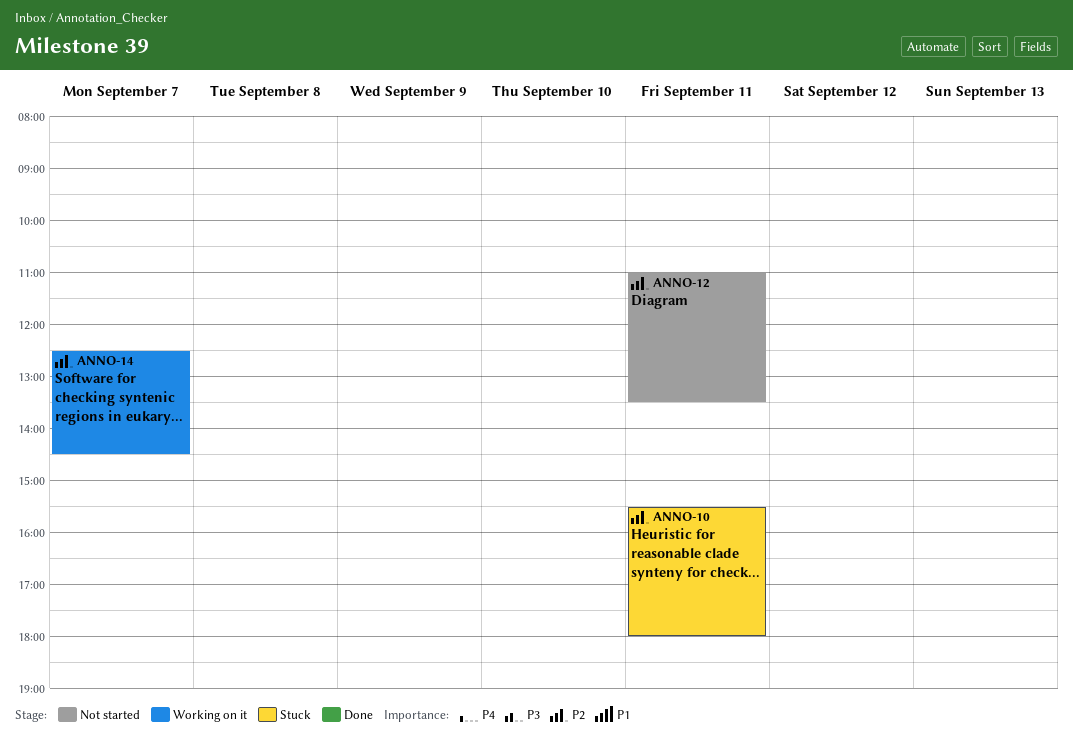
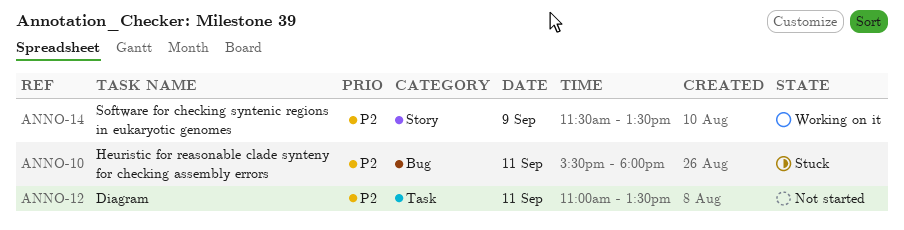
ANNO-14, day: Sep 7 -> Sep 9
ANNO-14, begins: 12:30 -> 11:30
ANNO-14, ends: 14:30 -> 13:30

